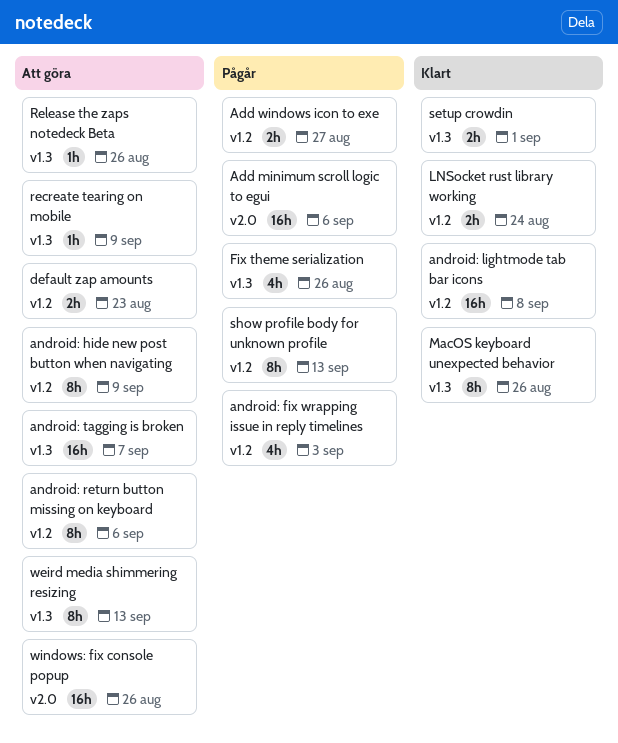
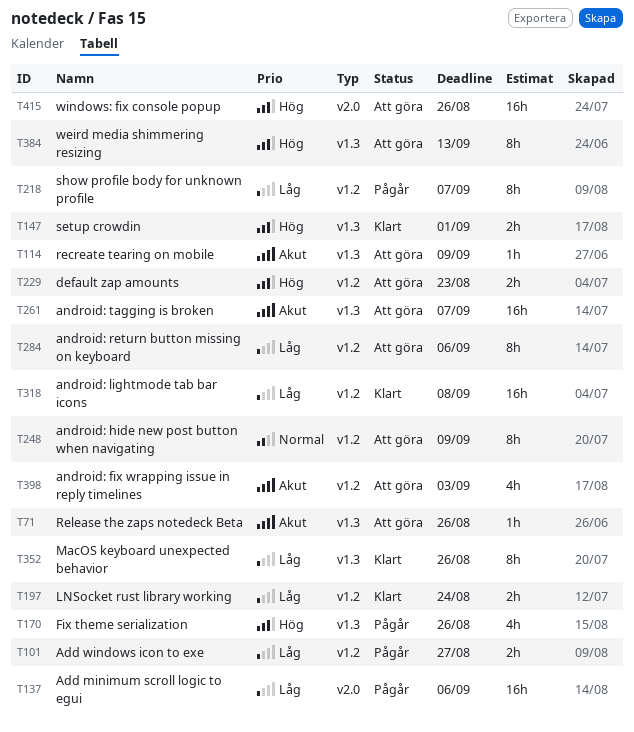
android: fix wrapping issue in reply timelines, status: Pågår -> Att göra
show profile body for unknown profile, due: Sep 13 -> Sep 7

